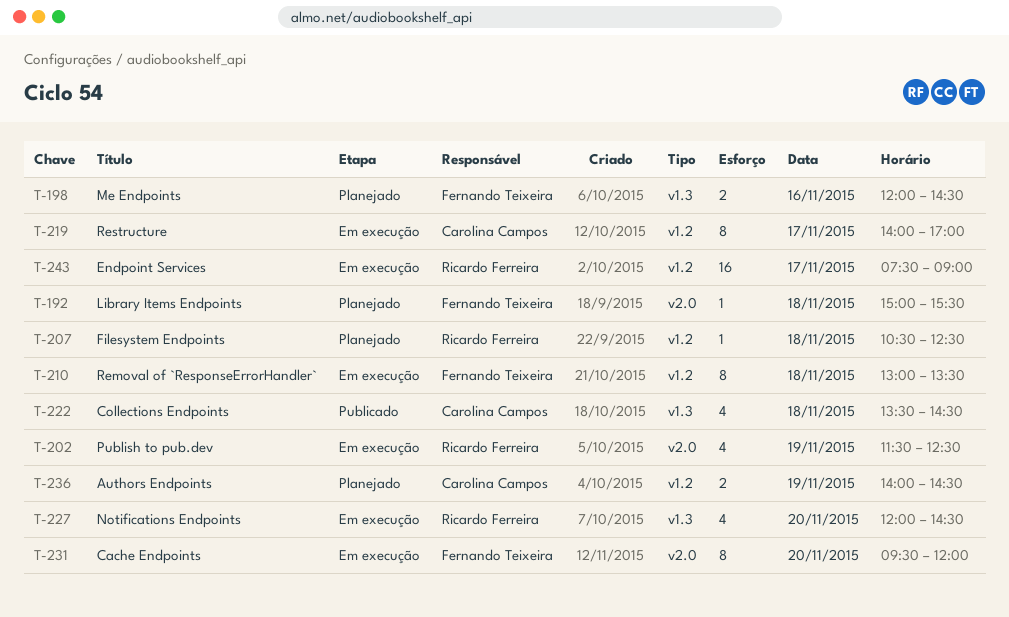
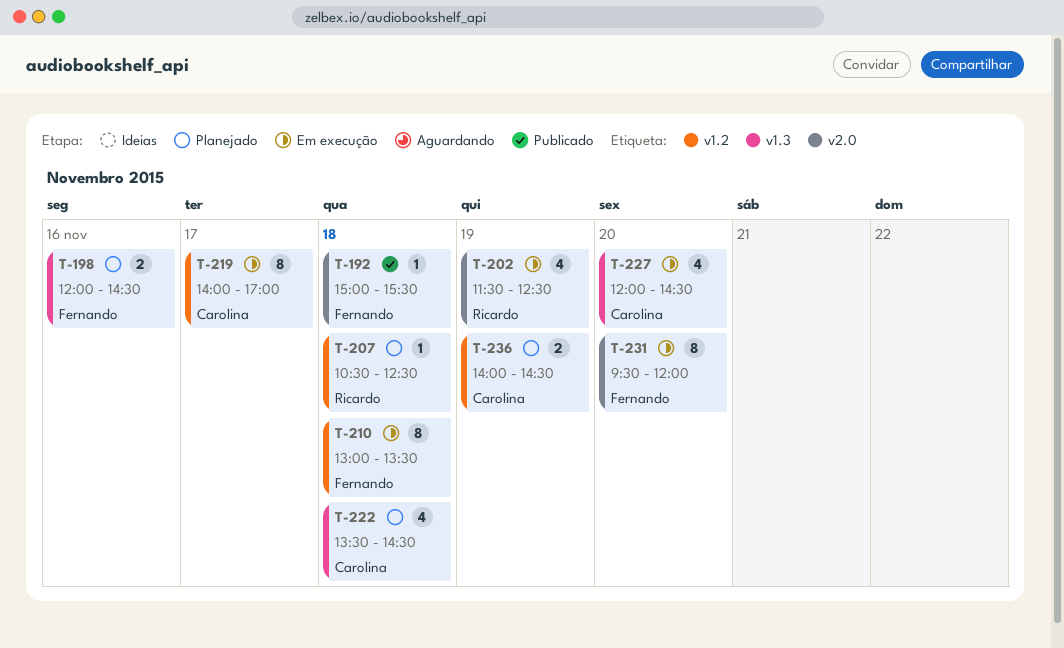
T-192, status: Planejado -> Publicado
T-222, status: Publicado -> Planejado
T-227, owner: Ricardo Ferreira -> Carolina Campos
T-243: present -> none

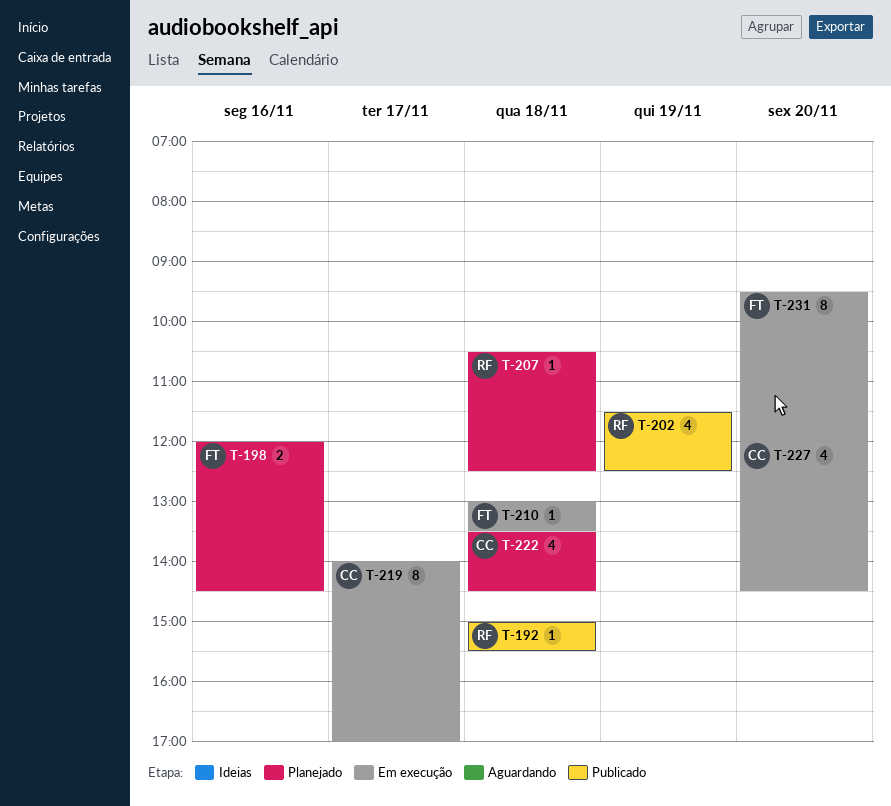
T-192, owner: Fernando -> Ricardo
T-202, status: Em execução -> Publicado
T-210, estimate: 8 -> 1
T-236: present -> none

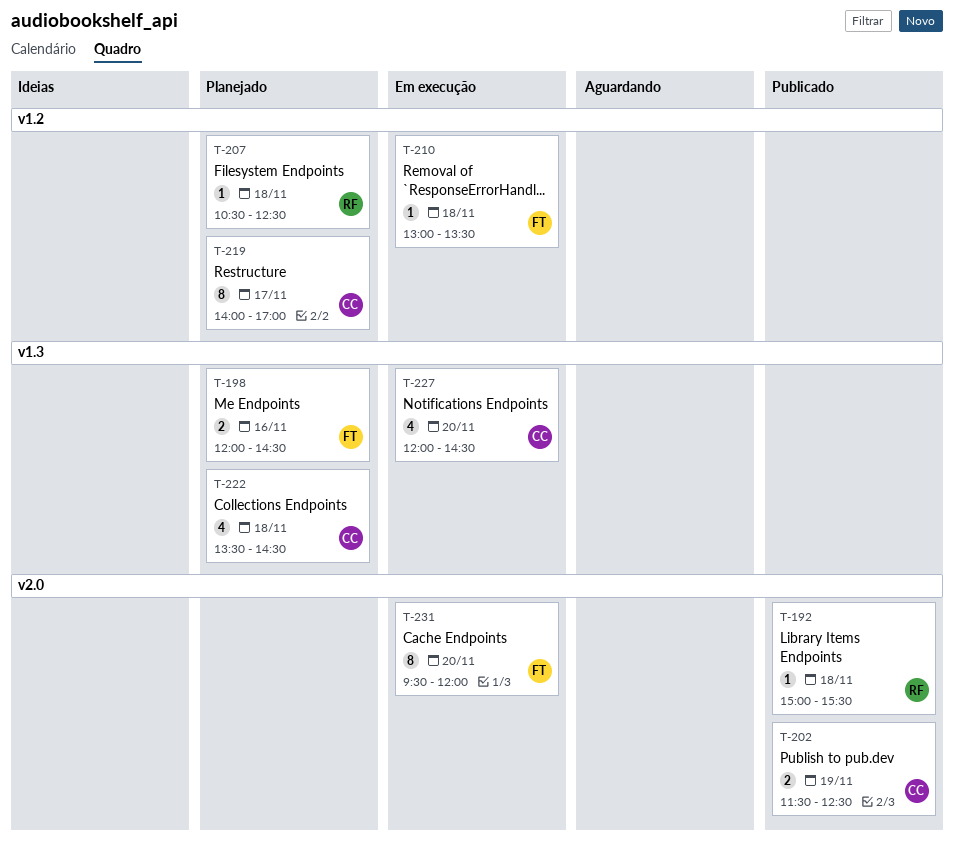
T-202, owner: RF -> CC
T-202, estimate: 4 -> 2
T-219, status: Em execução -> Planejado

